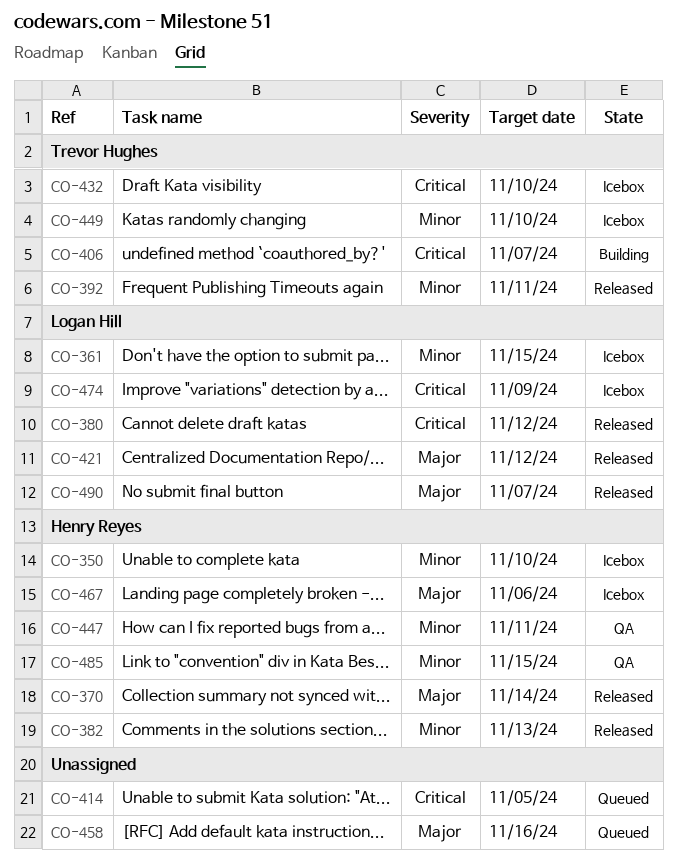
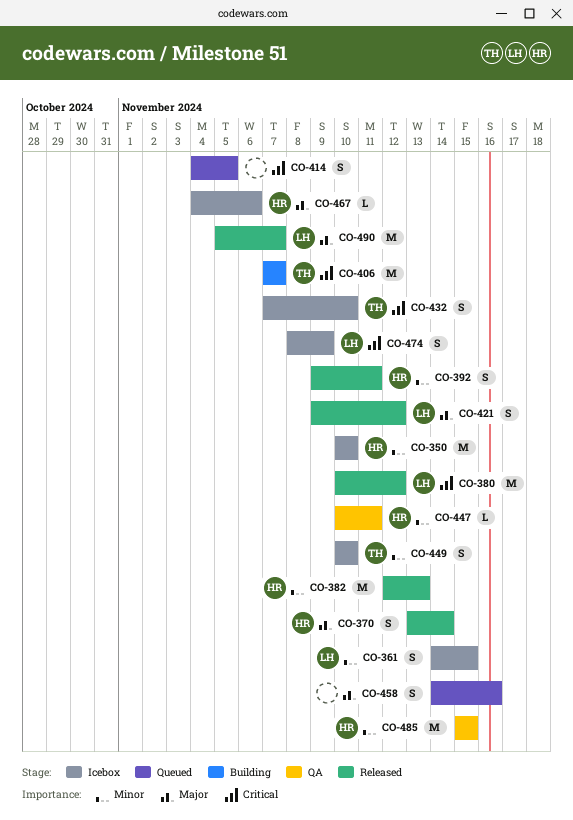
CO-392, owner: Trevor Hughes -> Henry Reyes

